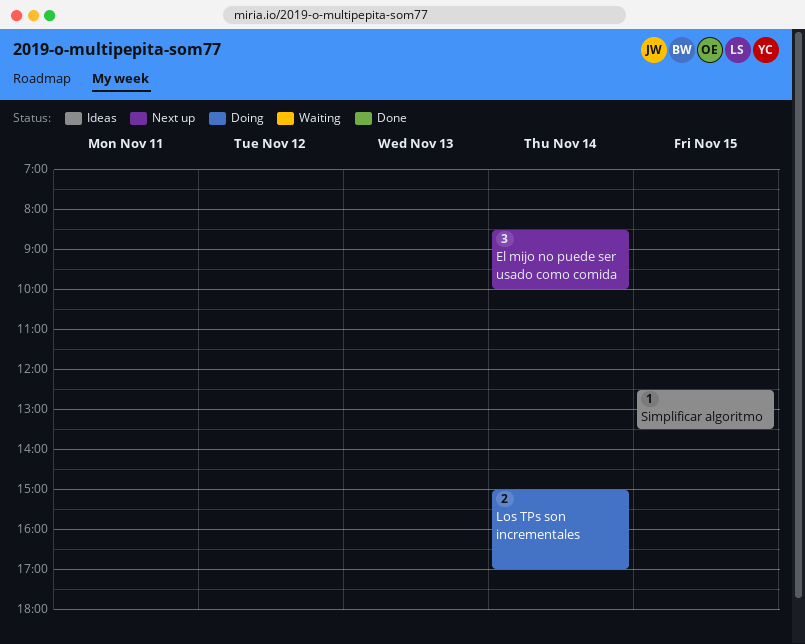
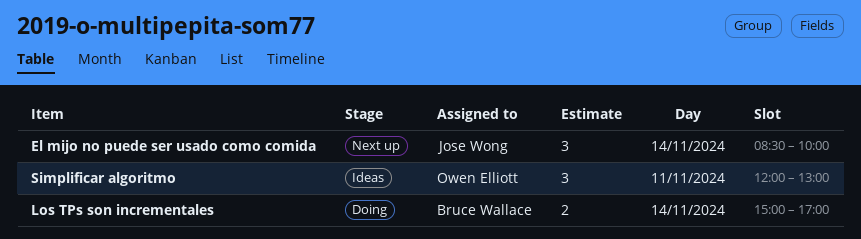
Simplificar algoritmo, estimate: 1 -> 3
Simplificar algoritmo, day: Nov 15 -> Nov 11
Simplificar algoritmo, begins: 12:30 -> 12:00
Simplificar algoritmo, ends: 13:30 -> 13:00

